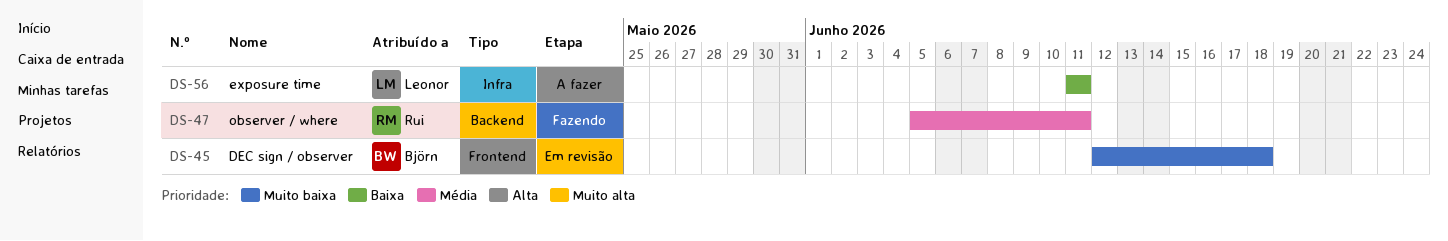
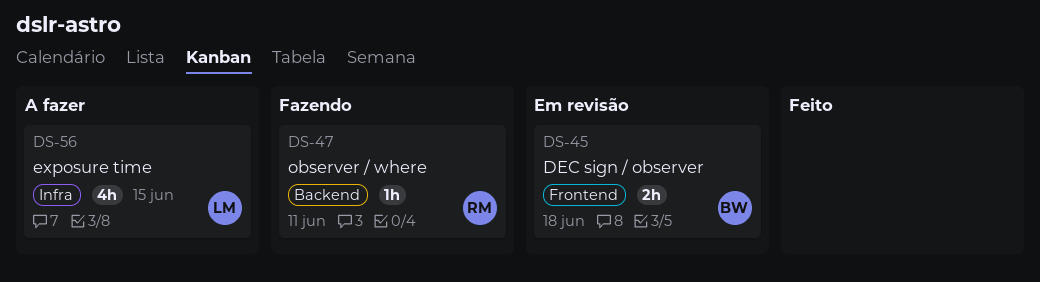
DS-56, due: Jun 11 -> Jun 15

